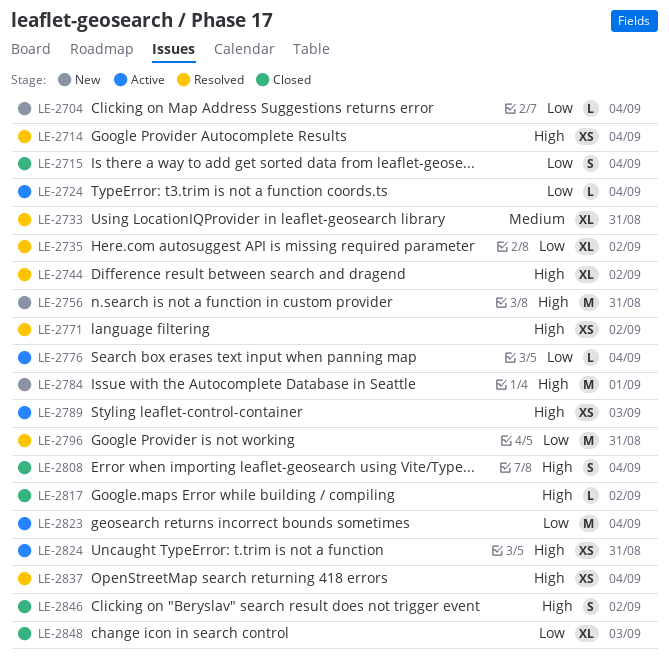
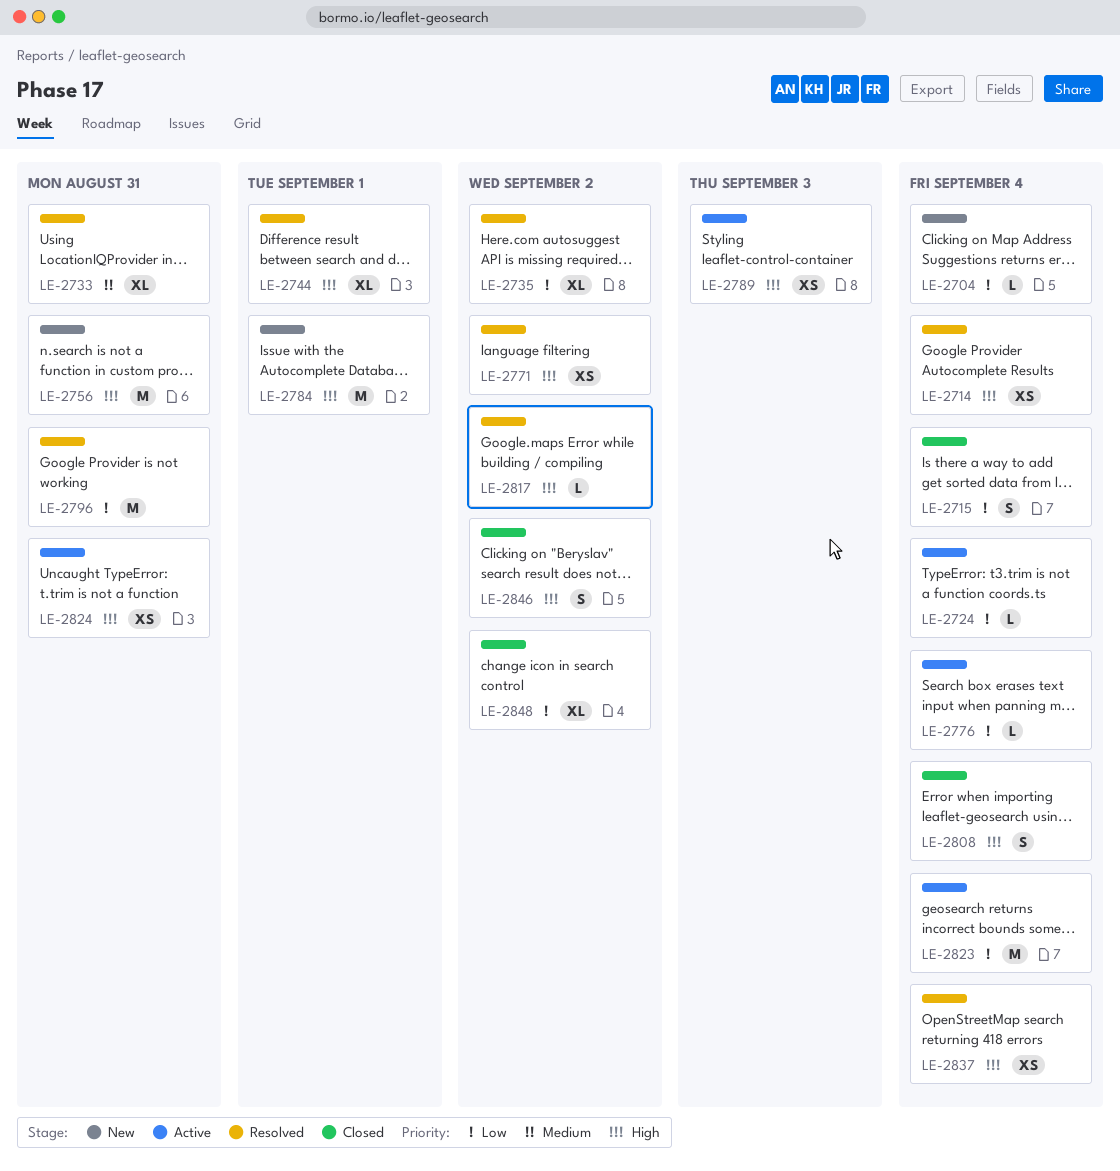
LE-2744, due: Sep 2 -> Sep 1
LE-2817, status: Closed -> Resolved
LE-2848, due: Sep 3 -> Sep 2

